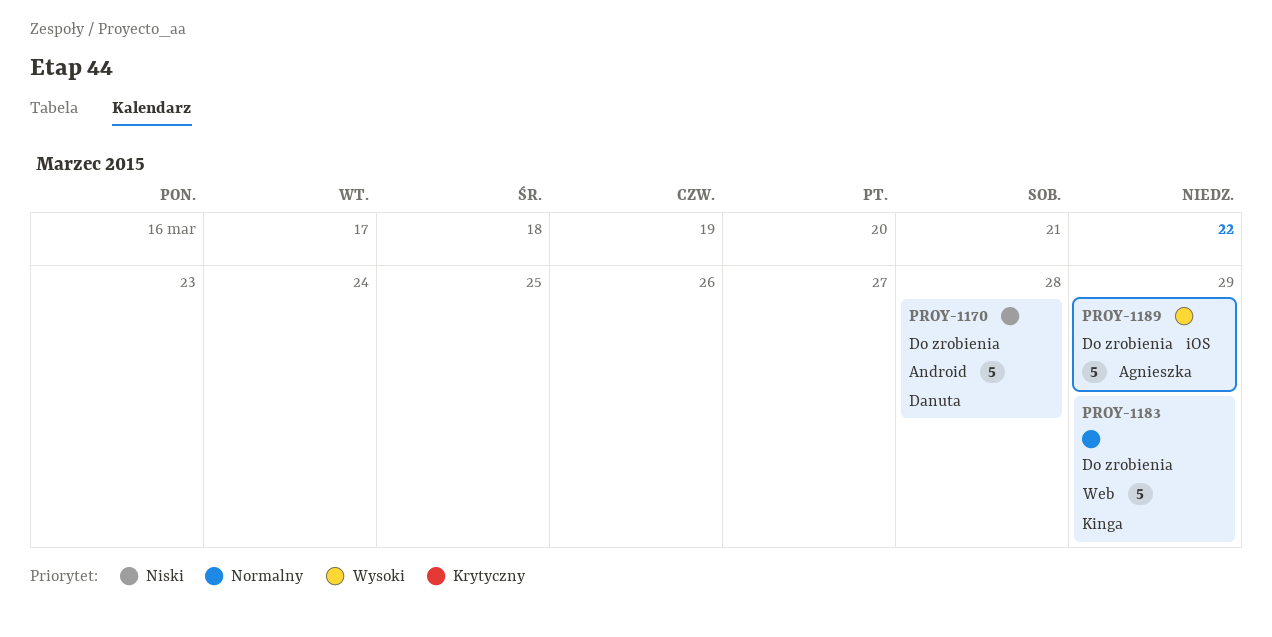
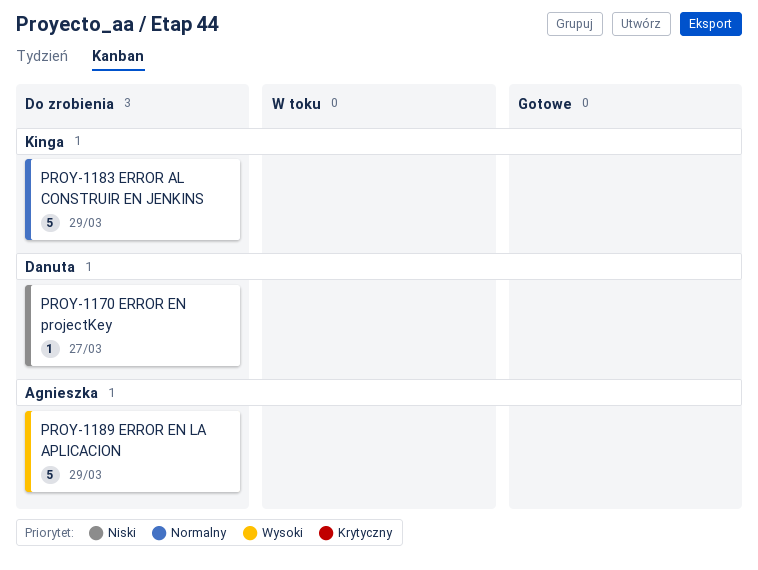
PROY-1170, estimate: 5 -> 1
PROY-1170, due: Mar 28 -> Mar 27

